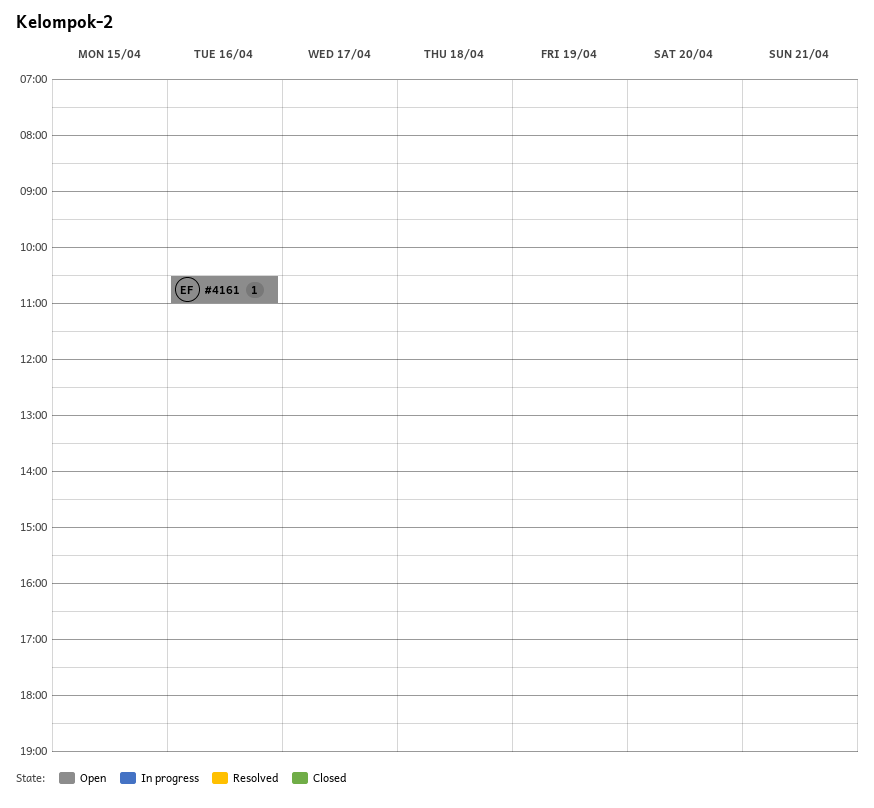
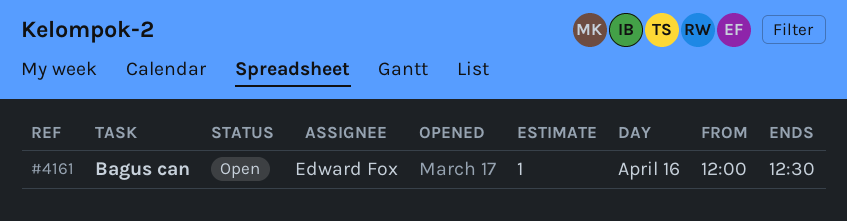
#4161, begins: 10:30 -> 12:00
#4161, ends: 11:00 -> 12:30

